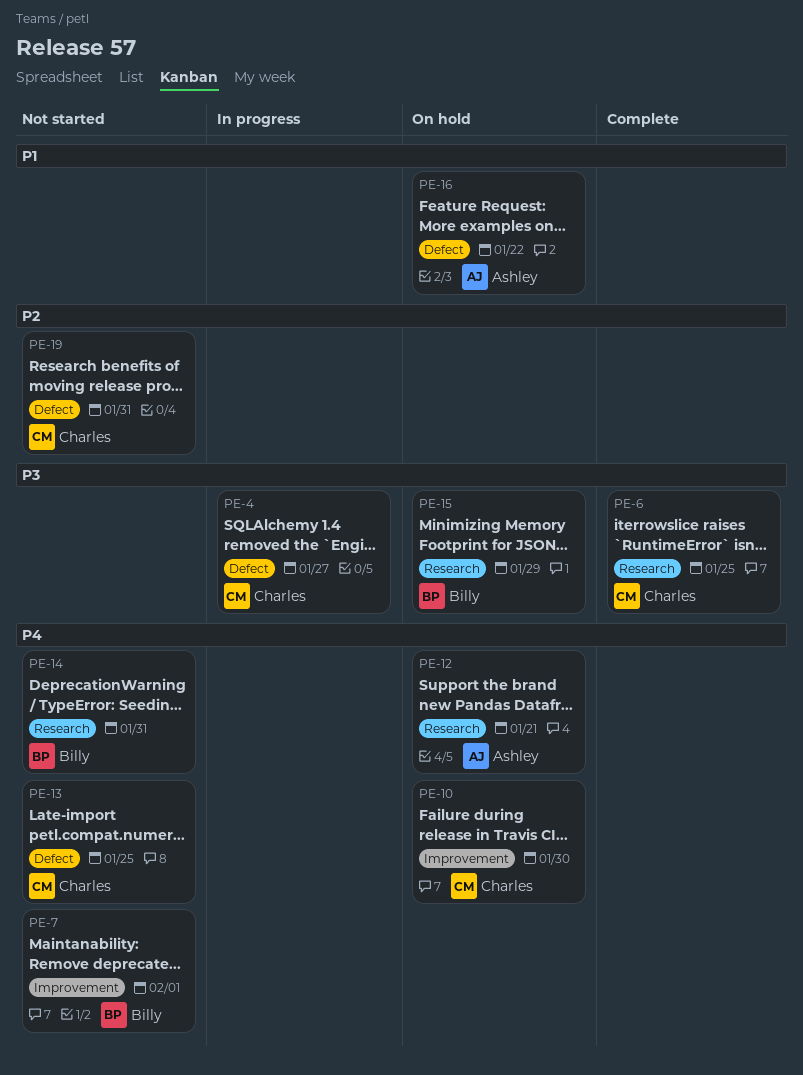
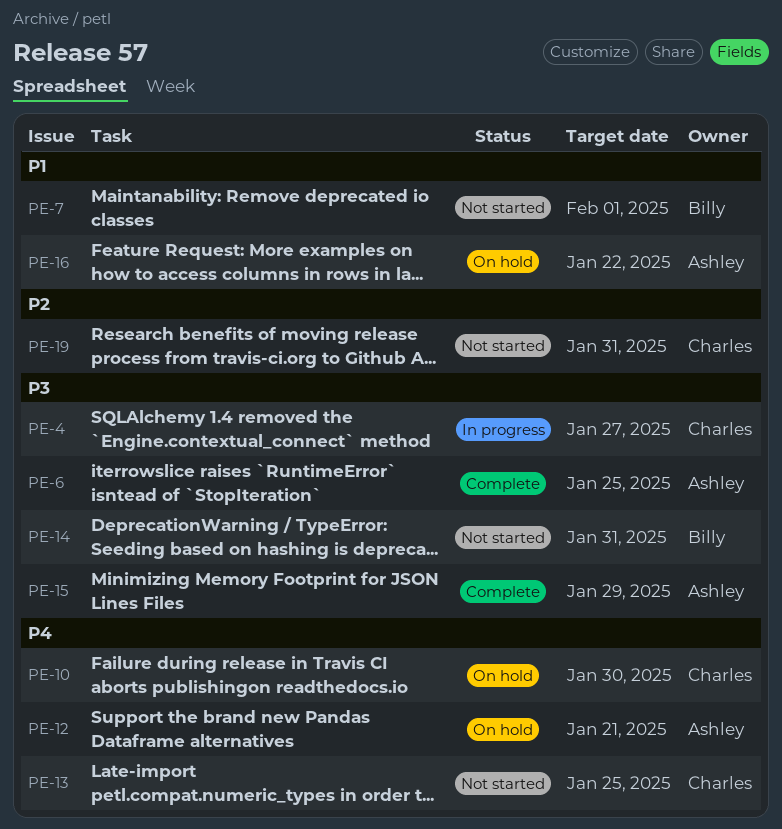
PE-6, owner: Charles -> Ashley
PE-7, priority: P4 -> P1
PE-14, priority: P4 -> P3
PE-15, status: On hold -> Complete
PE-15, owner: Billy -> Ashley

